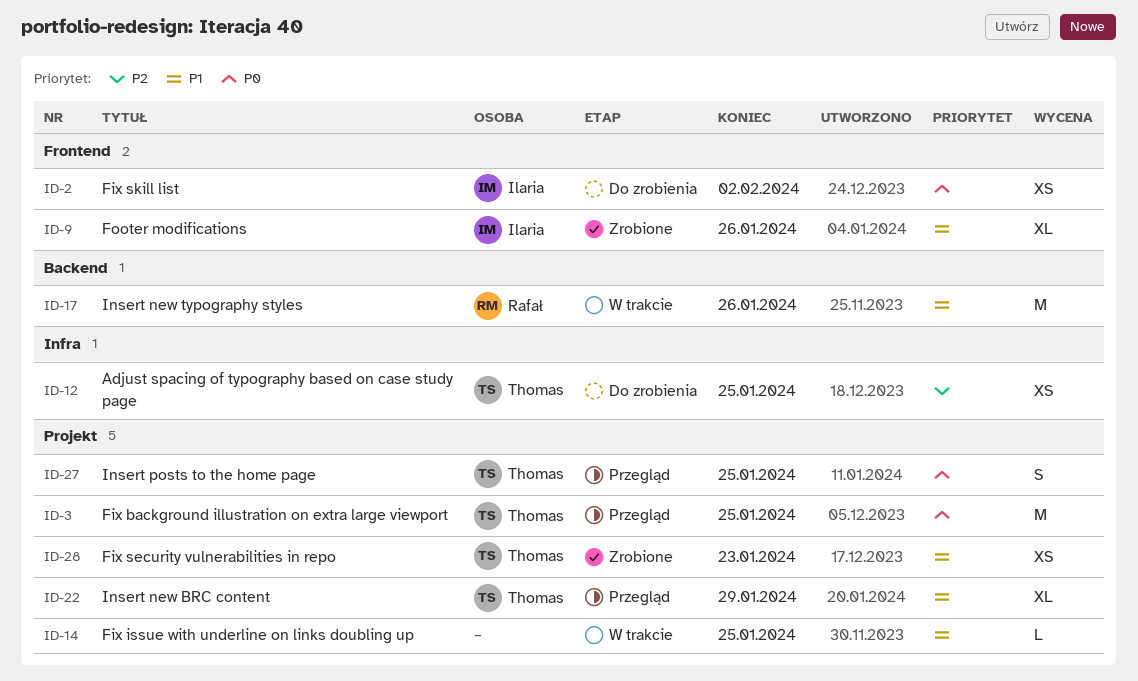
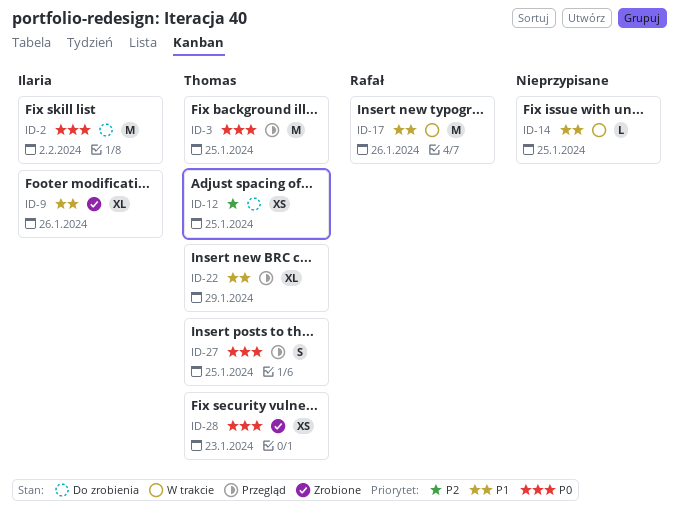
ID-2, estimate: XS -> M
ID-28, priority: P1 -> P0

